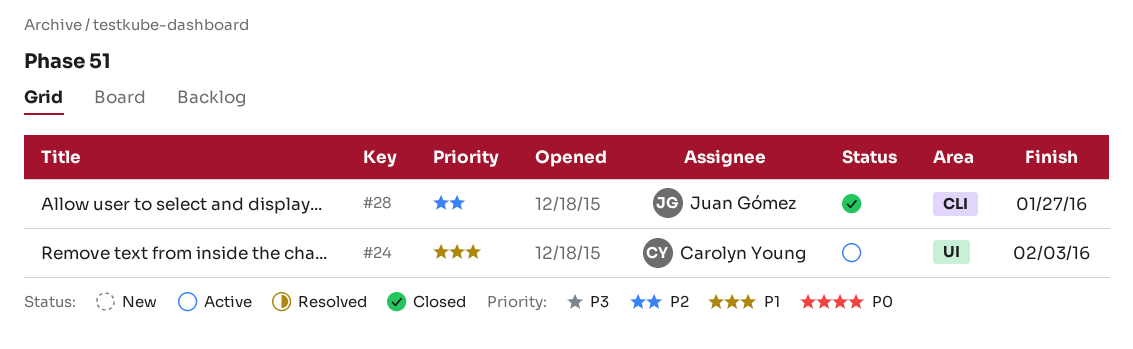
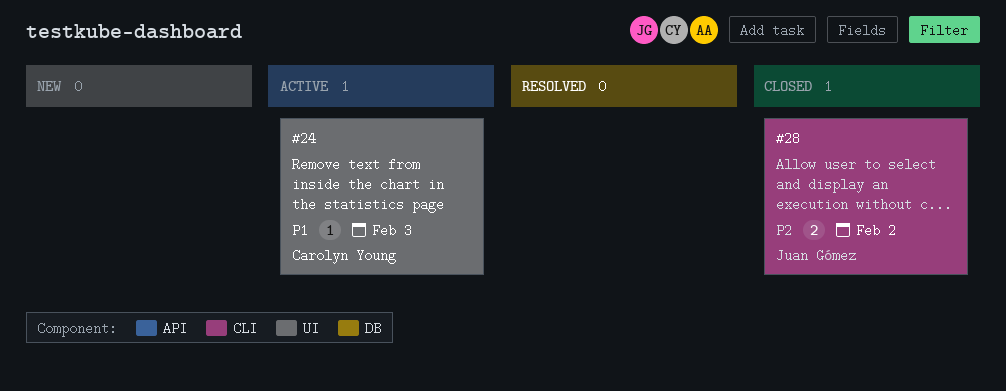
#28, due: Jan 27 -> Feb 2

